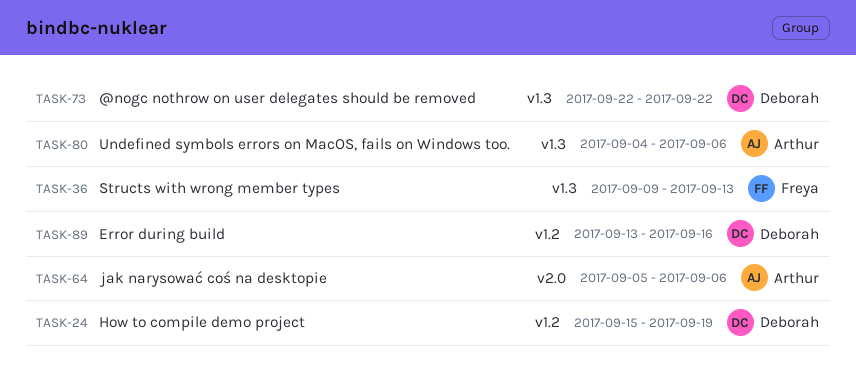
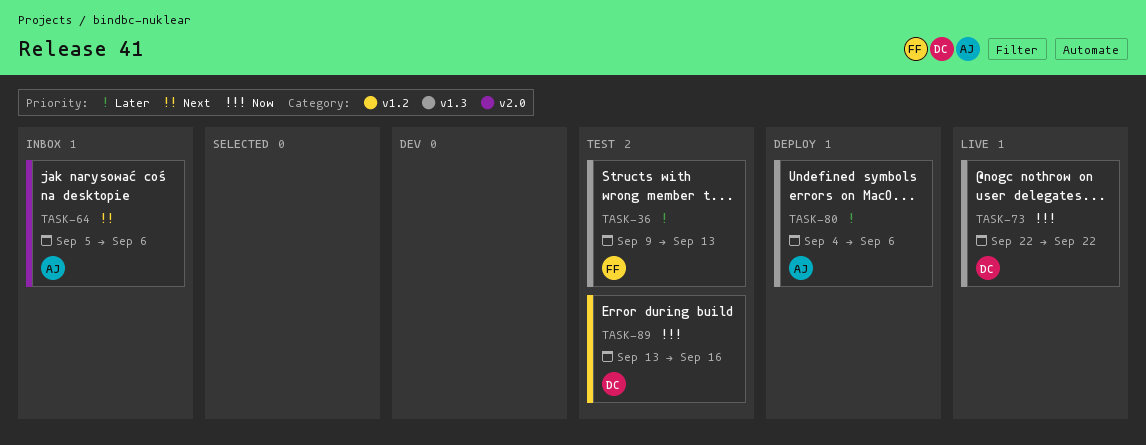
TASK-24: present -> none

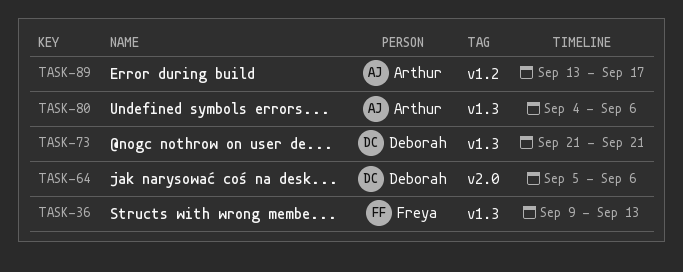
TASK-64, owner: Arthur -> Deborah
TASK-73, start: Sep 22 -> Sep 21
TASK-73, due: Sep 22 -> Sep 21
TASK-89, owner: Deborah -> Arthur
TASK-89, due: Sep 16 -> Sep 17

